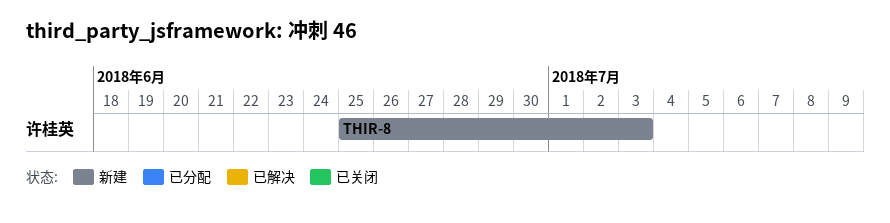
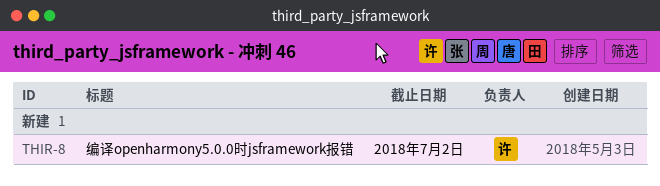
THIR-8, due: Jul 3 -> Jul 2

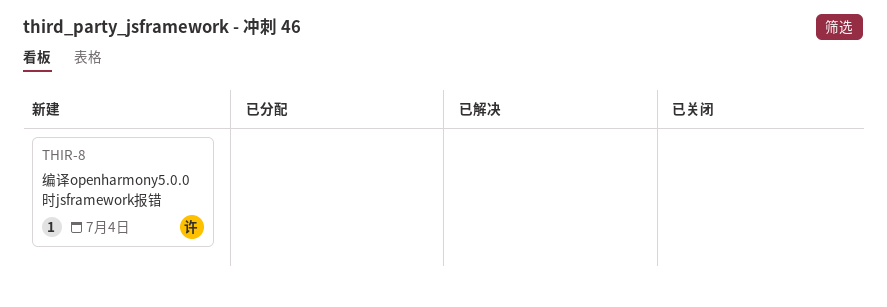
THIR-8, due: Jul 2 -> Jul 4

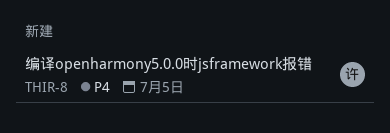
THIR-8, due: Jul 4 -> Jul 5

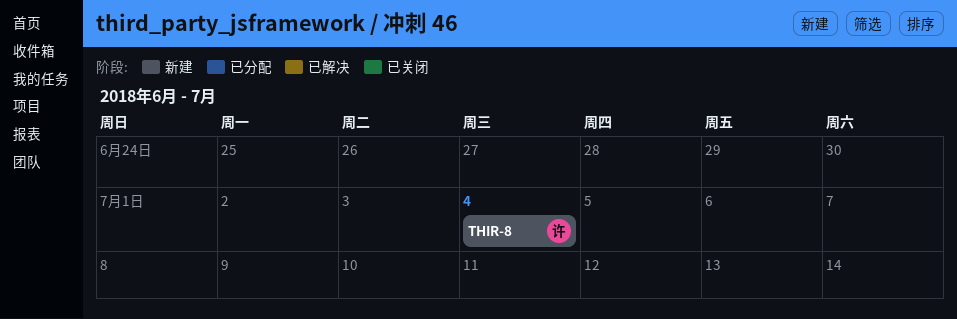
THIR-8, due: Jul 5 -> Jul 4

